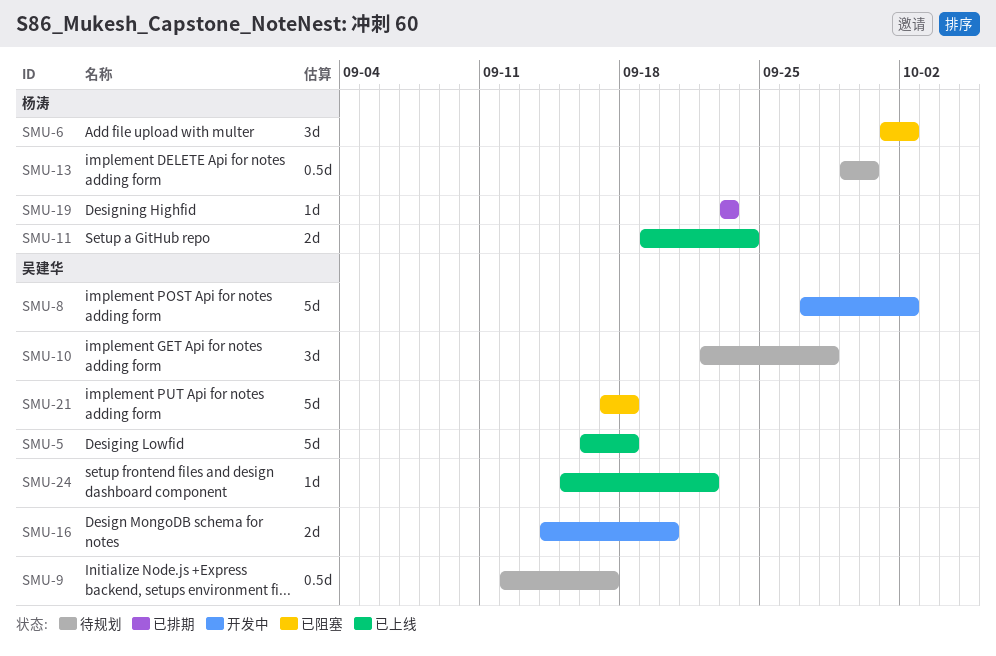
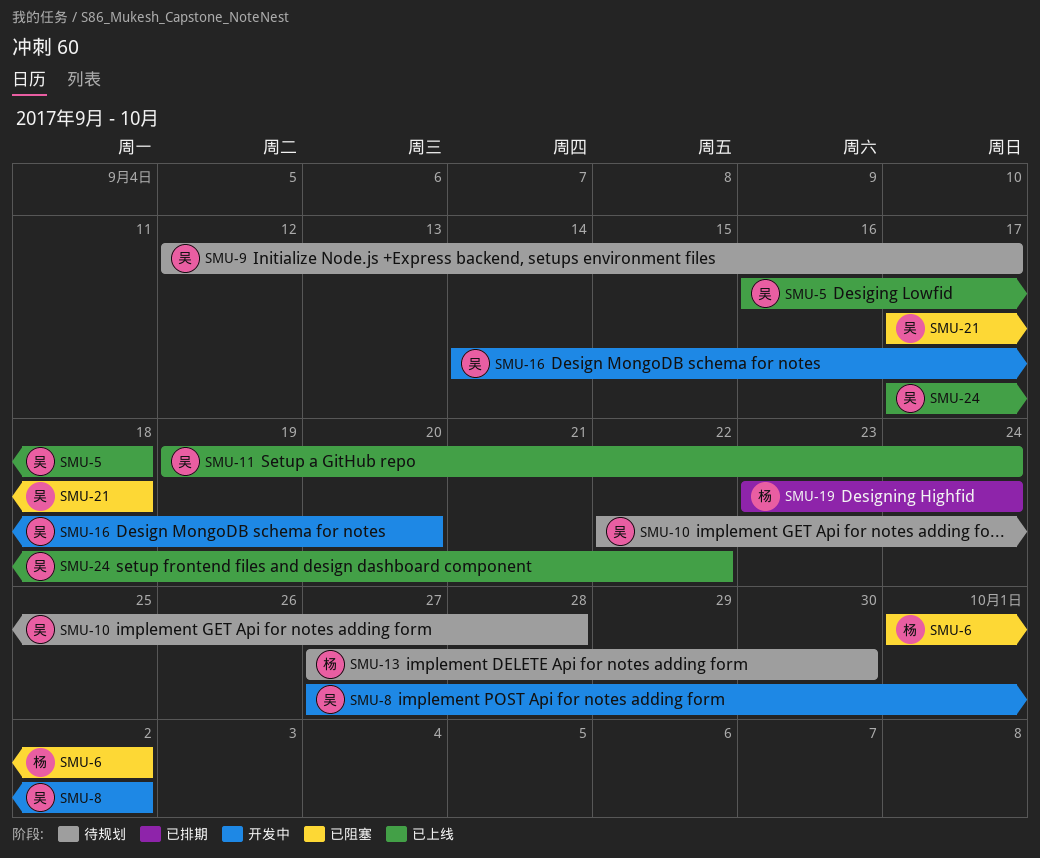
SMU-11, owner: 杨涛 -> 吴建华
SMU-13, start: Sep 29 -> Sep 27
SMU-19, due: Sep 23 -> Sep 24
SMU-24, start: Sep 15 -> Sep 17

